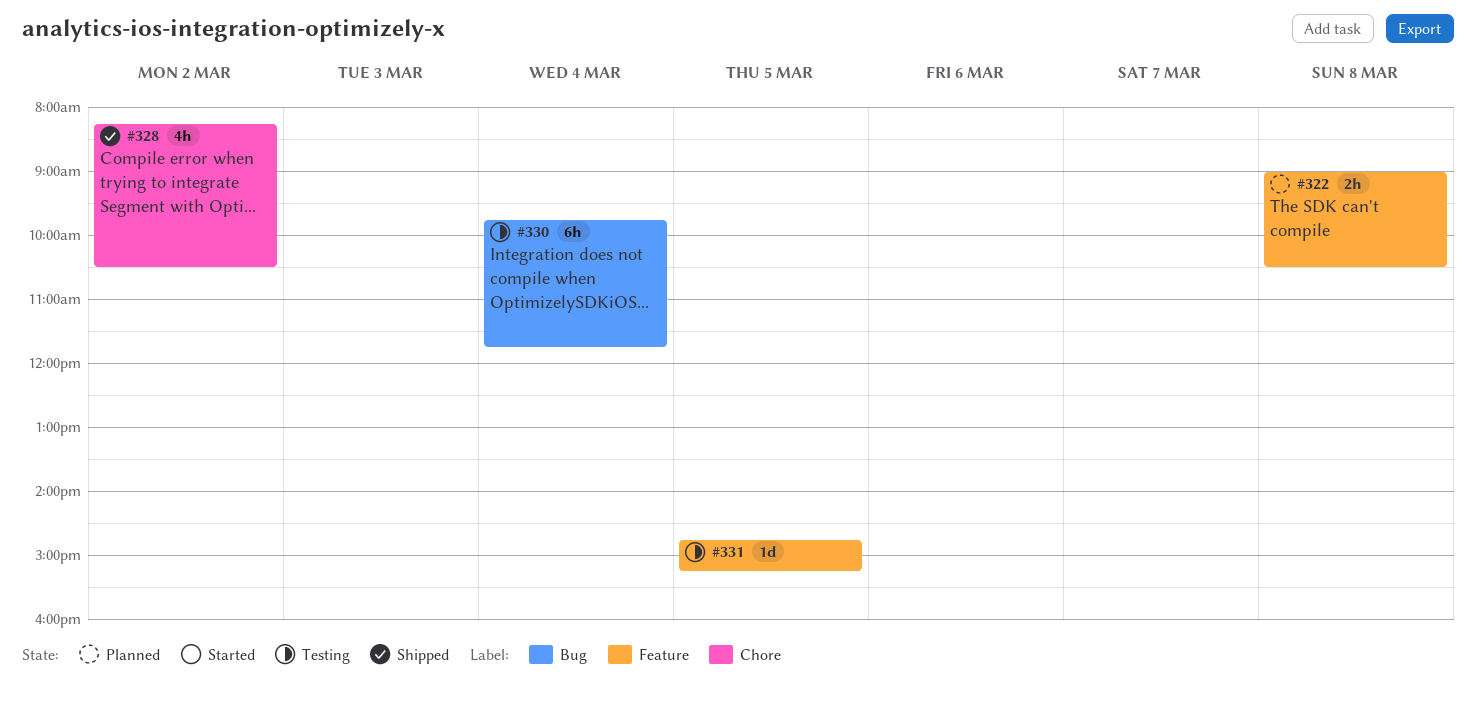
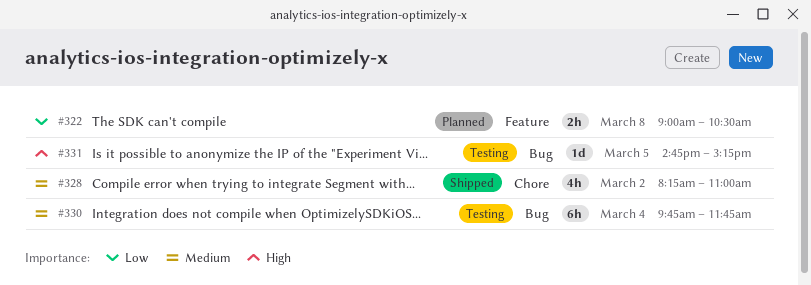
#328, ends: 10:30 -> 11:00
#331, label: Feature -> Bug

